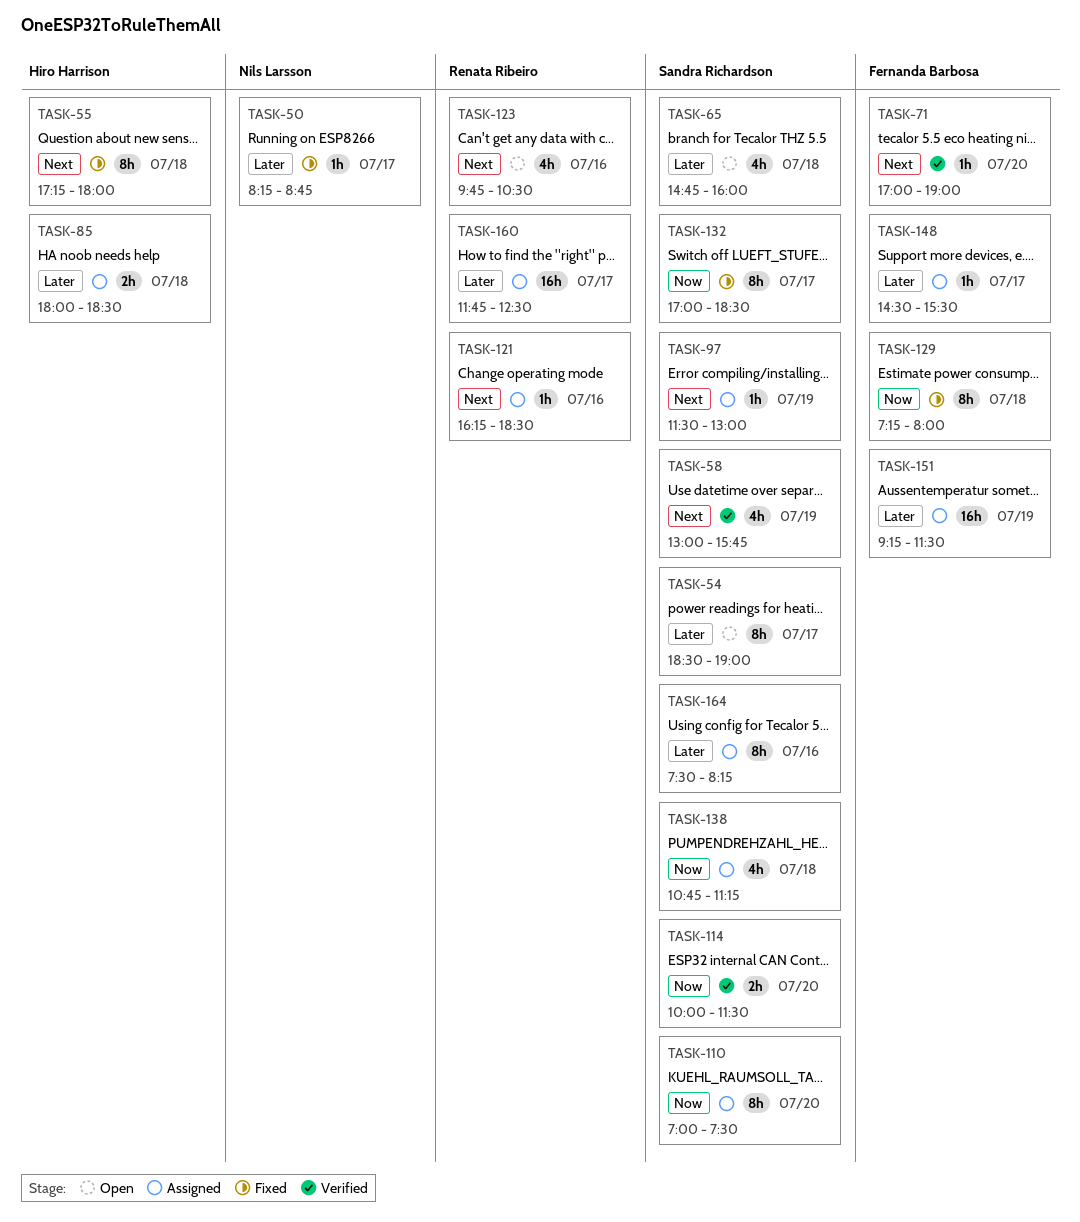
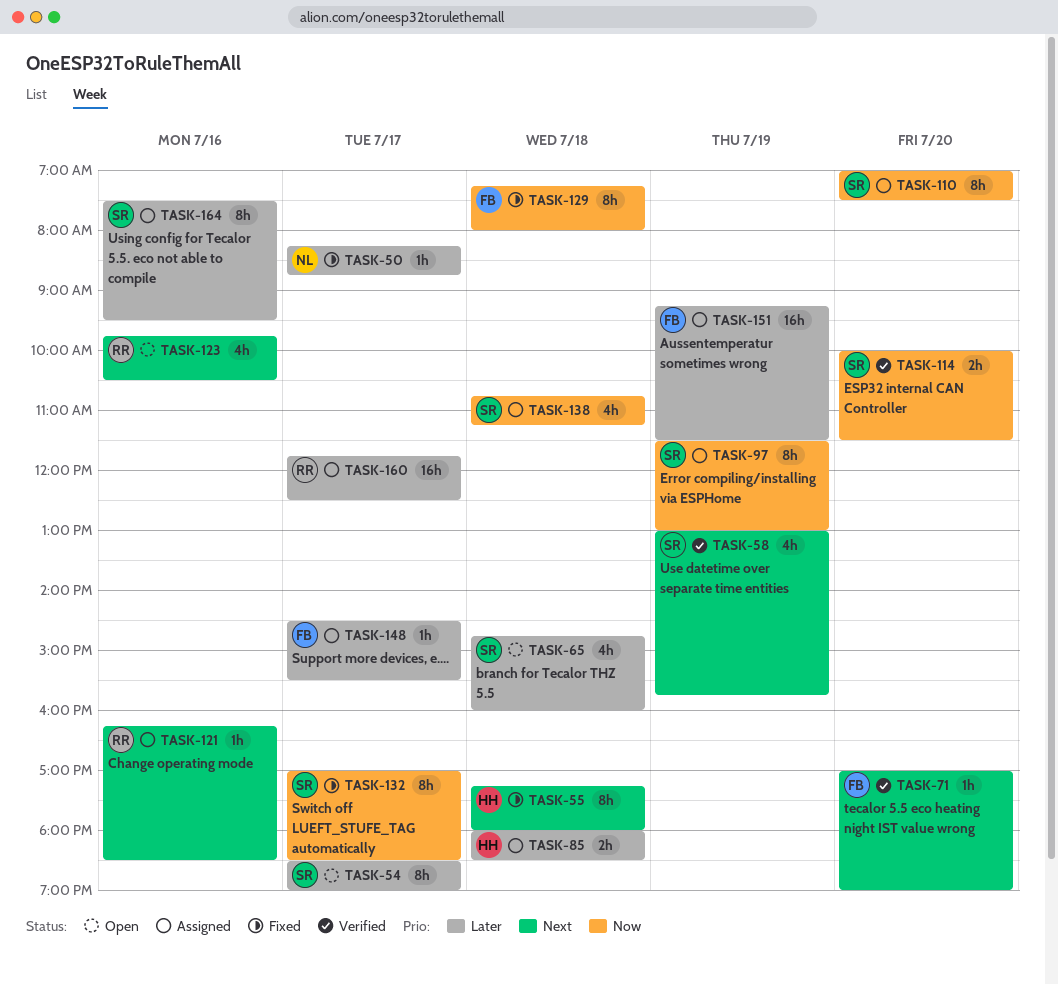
TASK-97, priority: Next -> Now
TASK-97, estimate: 1h -> 8h
TASK-164, ends: 08:15 -> 09:30

